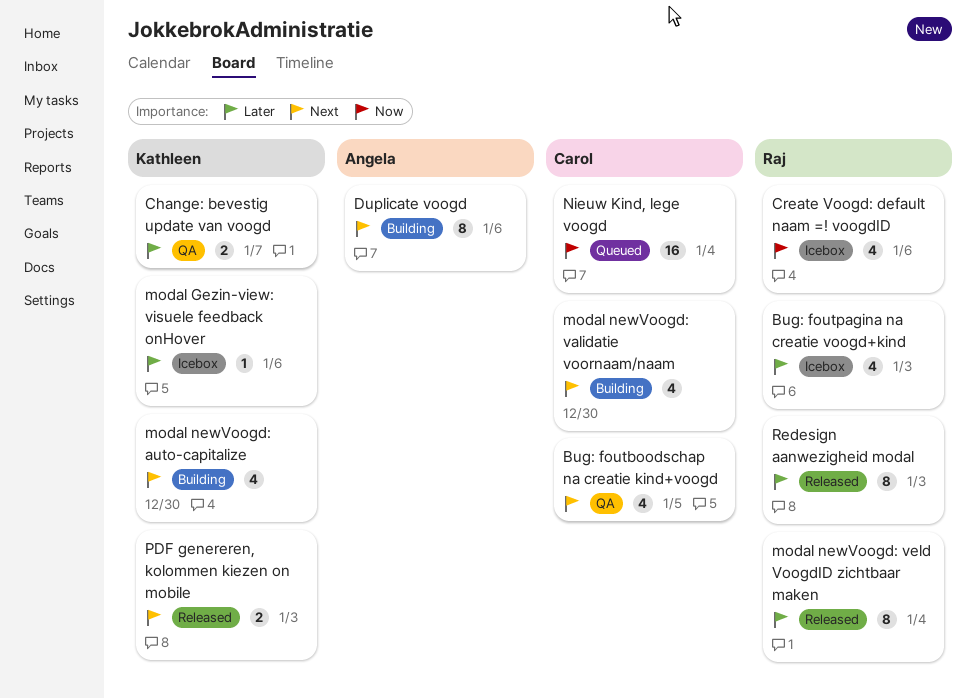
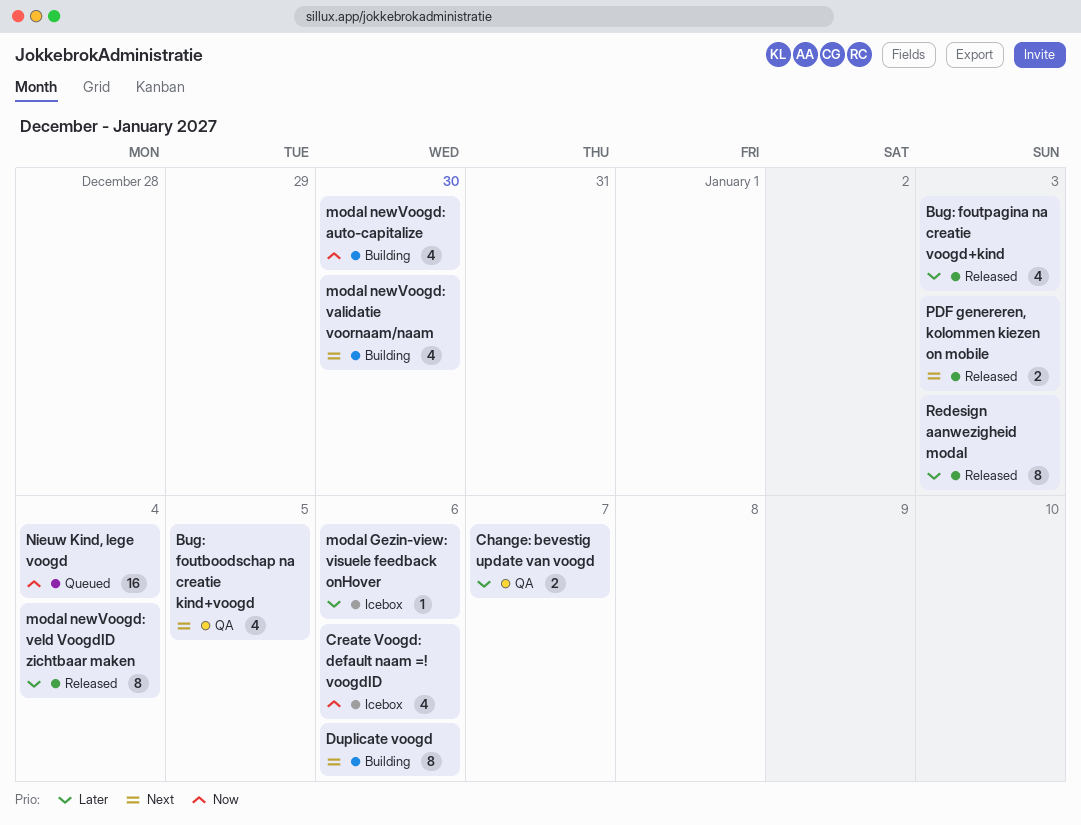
Bug: foutpagina na creatie voogd+kind, status: Icebox -> Released
modal newVoogd: auto-capitalize, priority: Next -> Now

